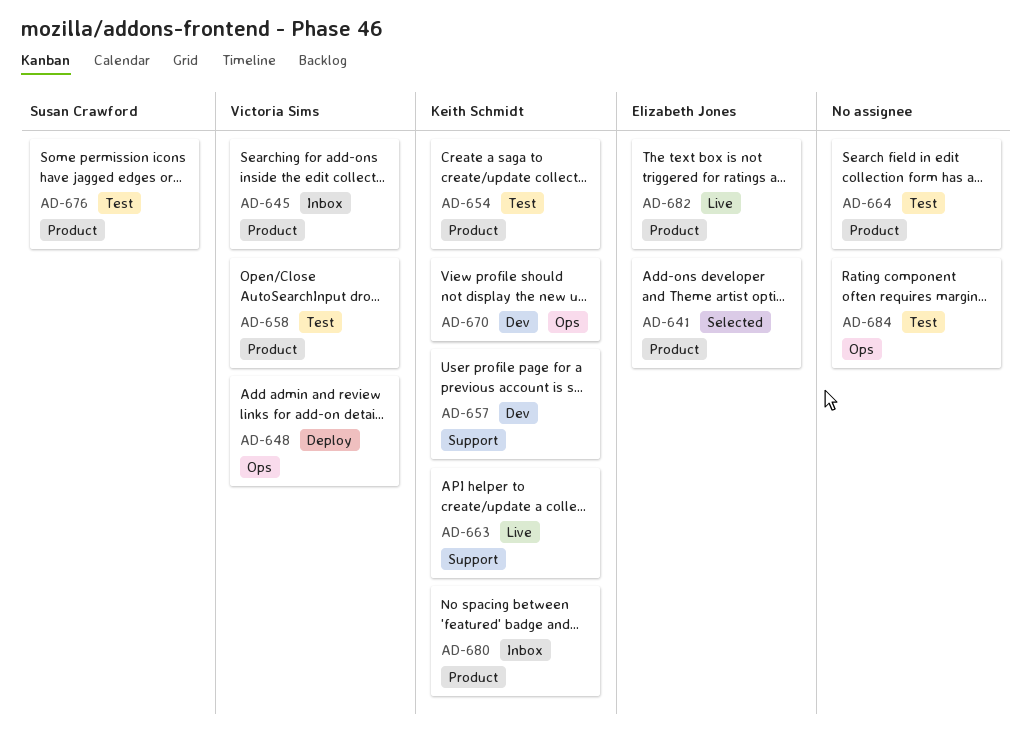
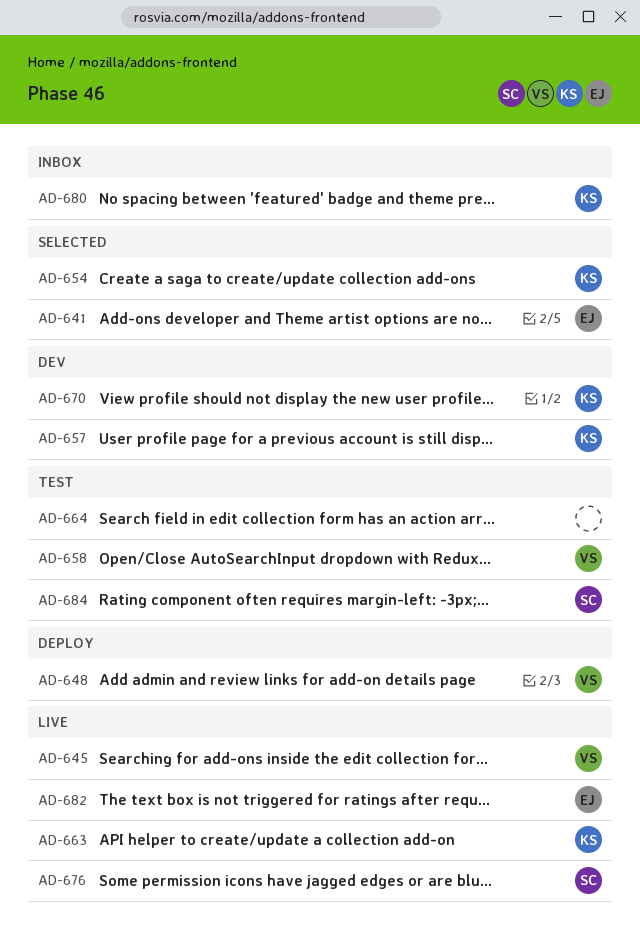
AD-645, status: Inbox -> Live
AD-654, status: Test -> Selected
AD-676, status: Test -> Live
AD-684, owner: none -> Susan Crawford

